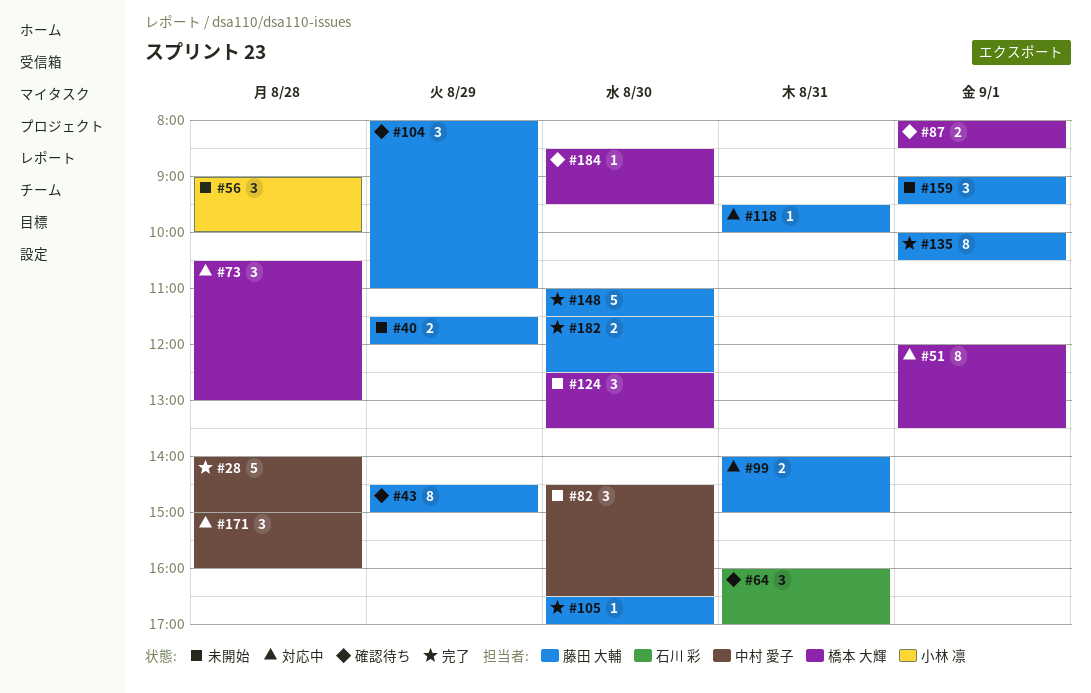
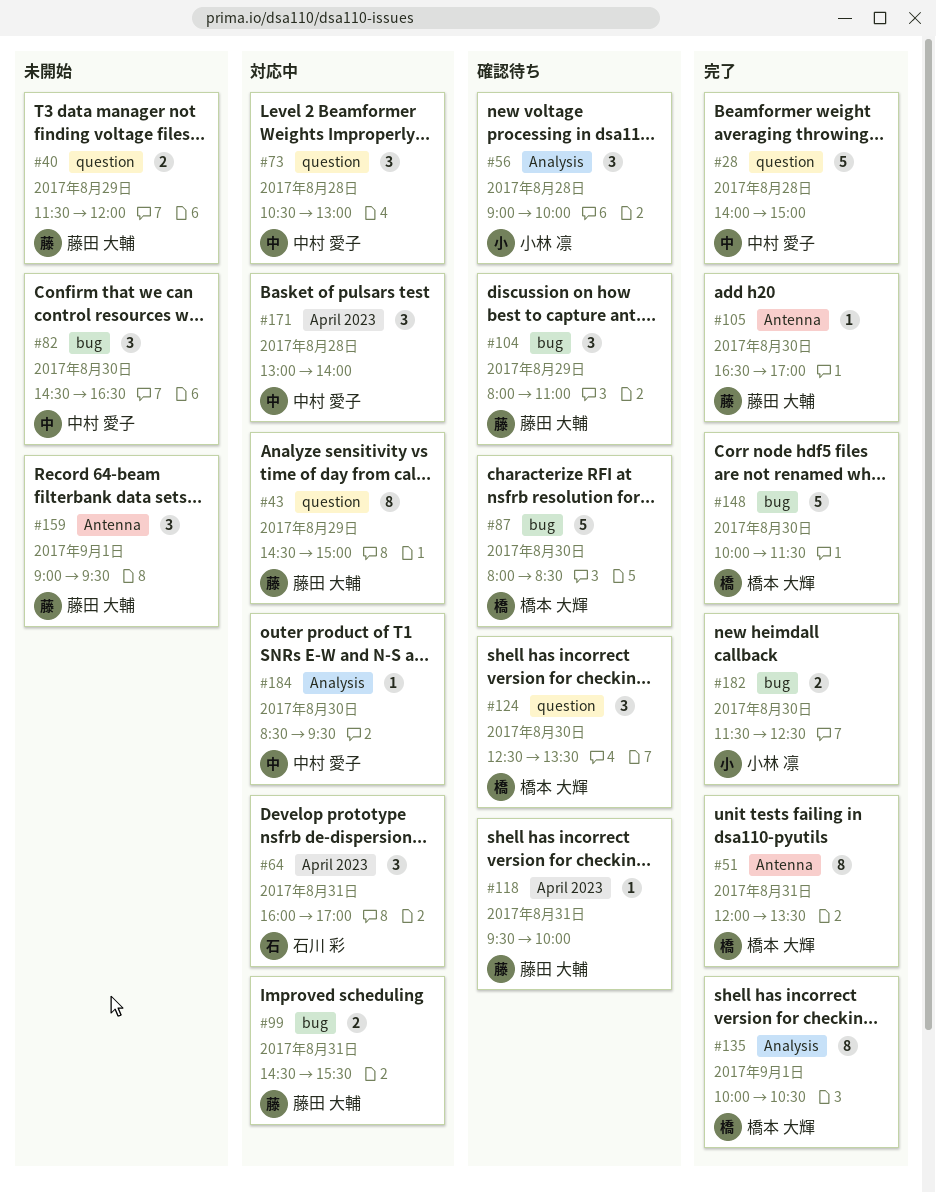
#43, status: 確認待ち -> 対応中
#51, status: 対応中 -> 完了
#51, day: Sep 1 -> Aug 31
#56, status: 未開始 -> 確認待ち
#64, status: 確認待ち -> 対応中
#73, owner: 橋本 大輝 -> 中村 愛子
#87, estimate: 2 -> 5
#87, day: Sep 1 -> Aug 30
#99, begins: 14:00 -> 14:30
#99, ends: 15:00 -> 15:30
#118, status: 対応中 -> 確認待ち
#124, status: 未開始 -> 確認待ち
#135, owner: 藤田 大輔 -> 橋本 大輝
#148, owner: 藤田 大輔 -> 橋本 大輝
#148, begins: 11:00 -> 10:00
#171, begins: 15:00 -> 13:00
#171, ends: 16:00 -> 14:00
#182, owner: 藤田 大輔 -> 小林 凛
#184, status: 確認待ち -> 対応中
#184, owner: 橋本 大輝 -> 中村 愛子

